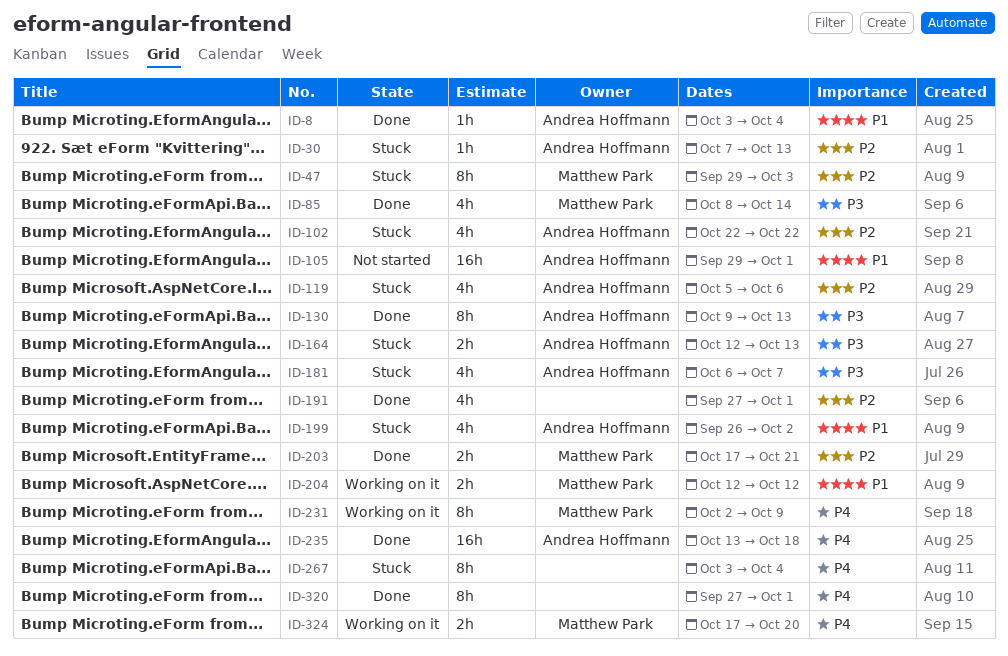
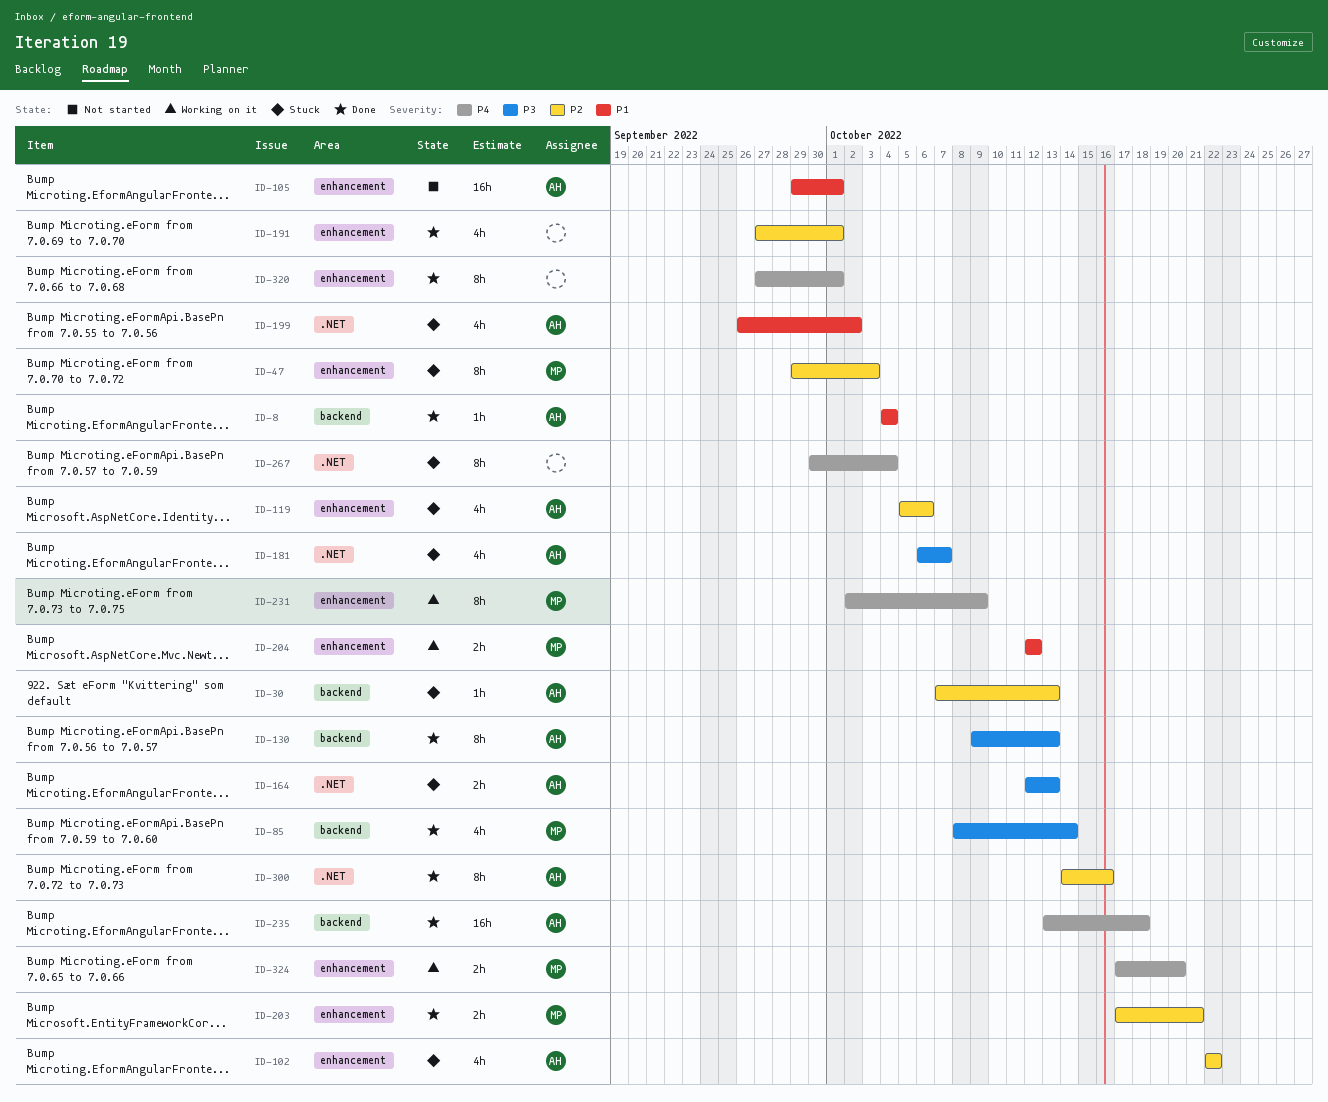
ID-8, start: Oct 3 -> Oct 4
ID-267, start: Oct 3 -> Sep 30
ID-300: none -> present

